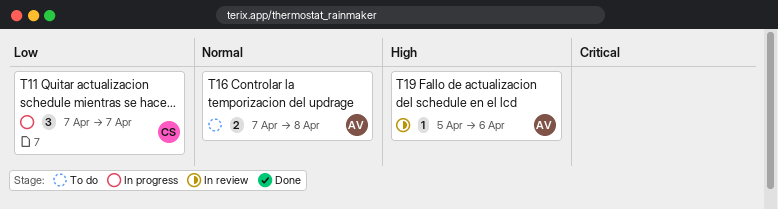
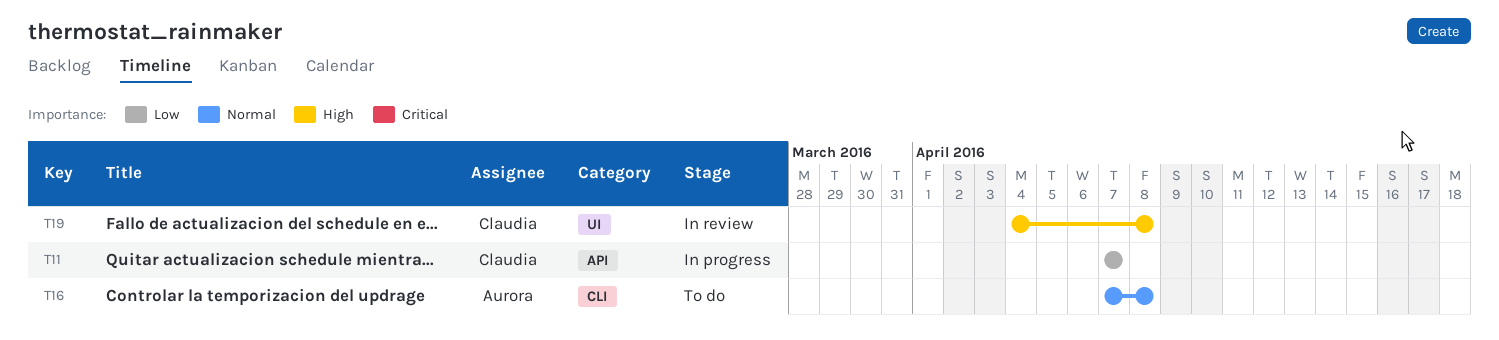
T19, owner: Aurora -> Claudia
T19, start: Apr 5 -> Apr 4
T19, due: Apr 6 -> Apr 8

